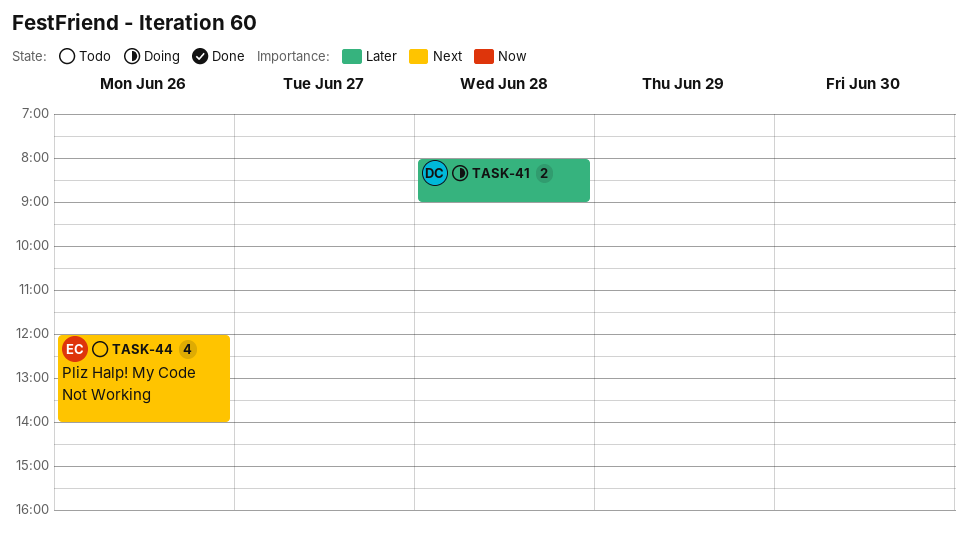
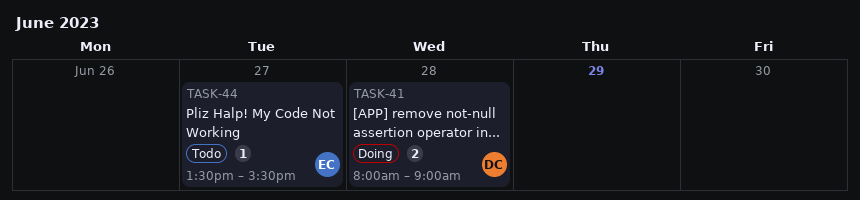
TASK-44, estimate: 4 -> 1
TASK-44, day: Jun 26 -> Jun 27
TASK-44, begins: 12:00 -> 13:30
TASK-44, ends: 14:00 -> 15:30

